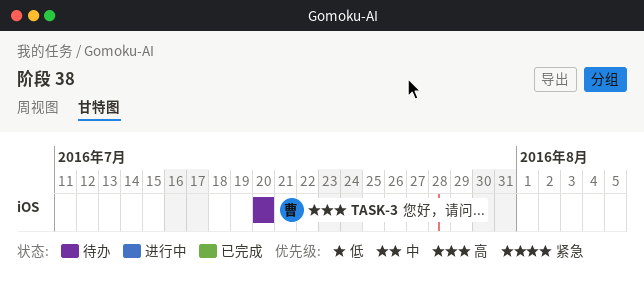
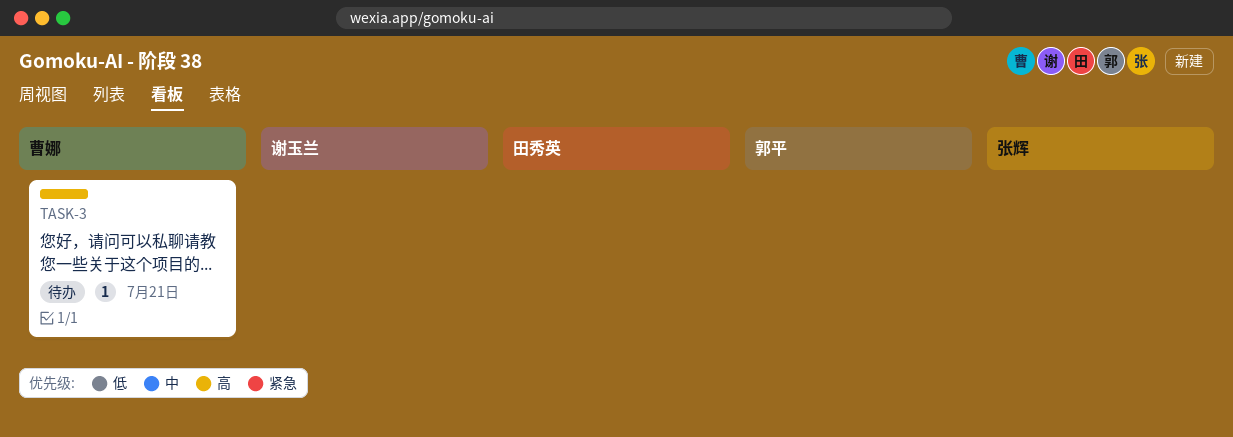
TASK-3, due: Jul 20 -> Jul 21

